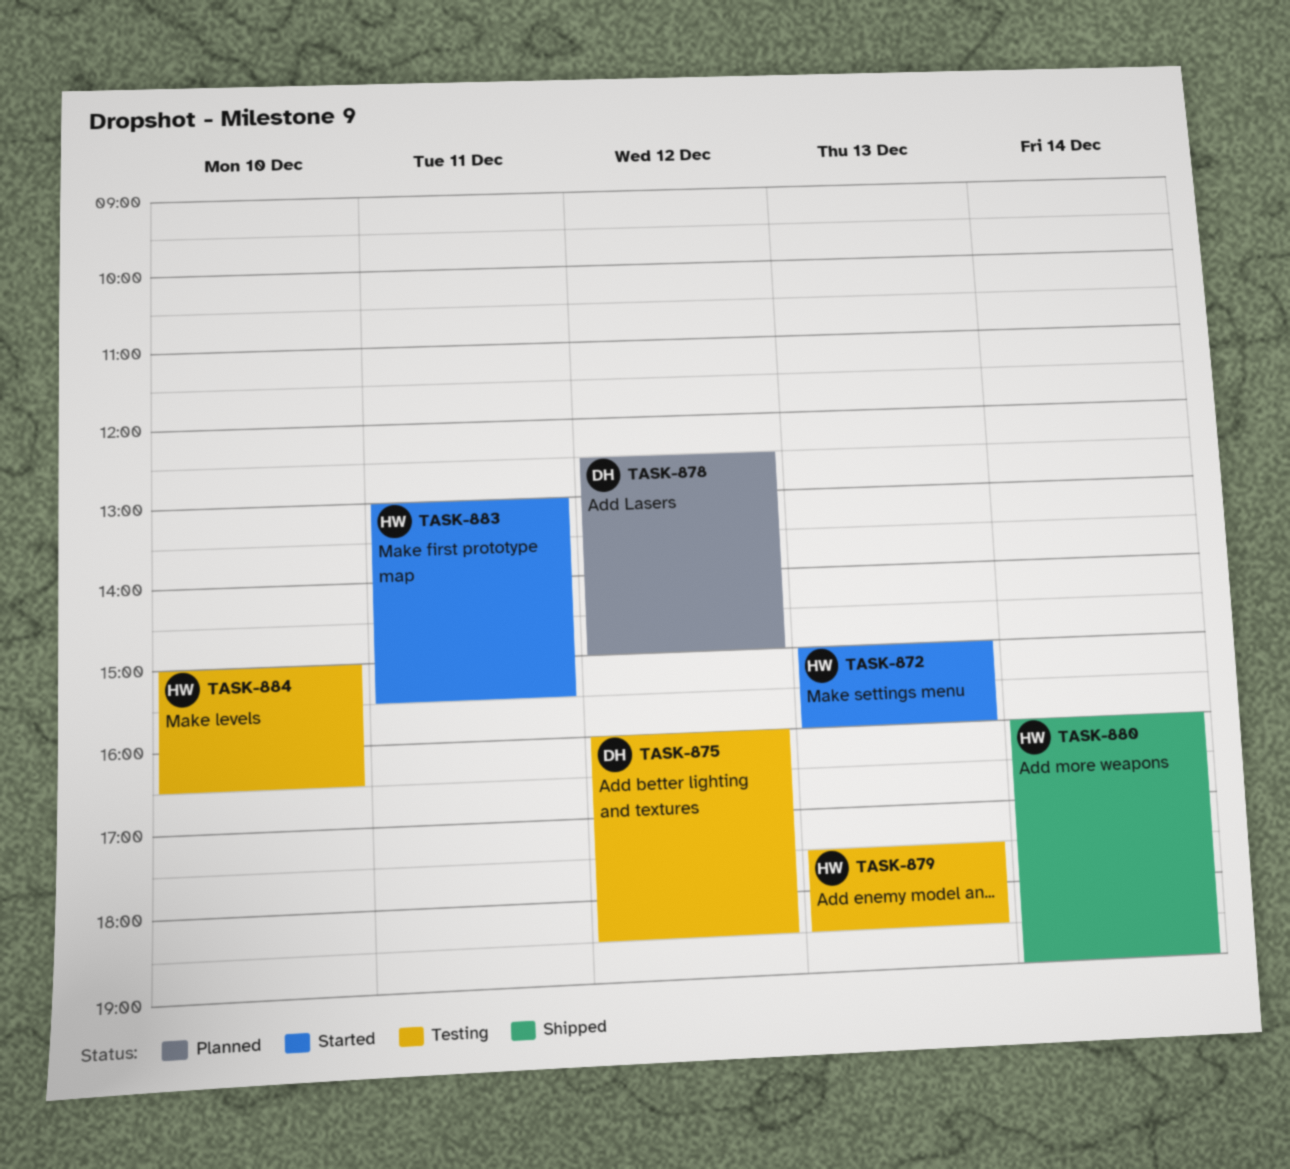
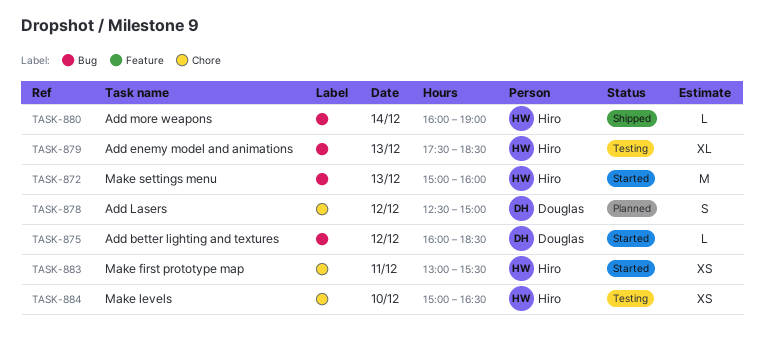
TASK-875, status: Testing -> Started

